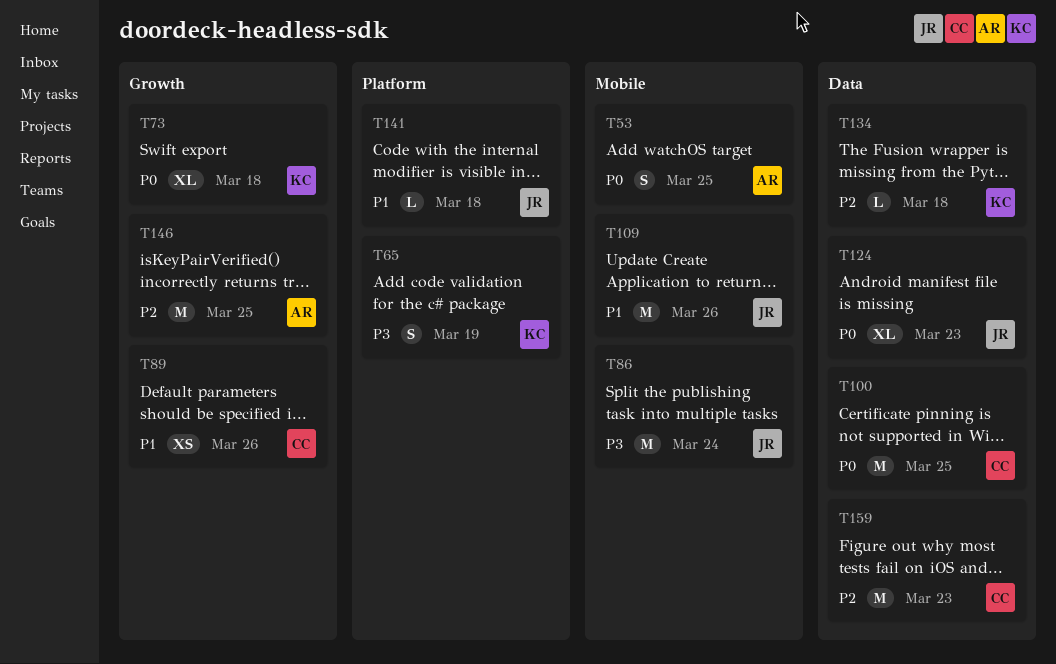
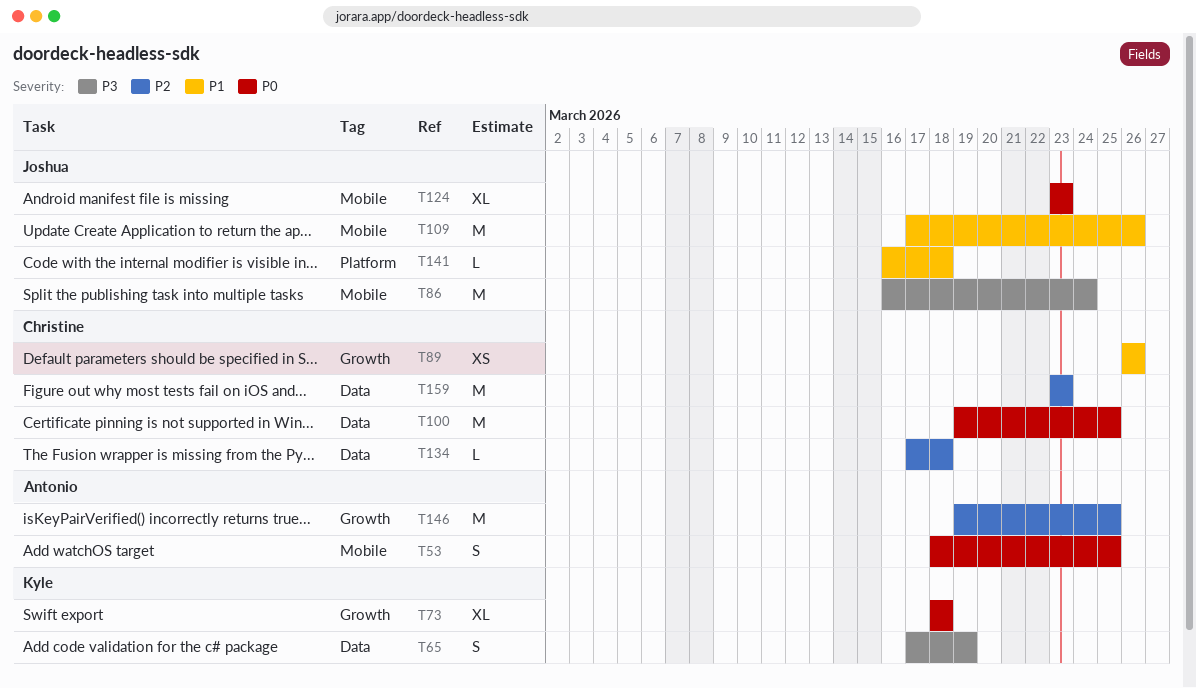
T65, label: Platform -> Data
T124, label: Data -> Mobile
T134, owner: Kyle -> Christine

